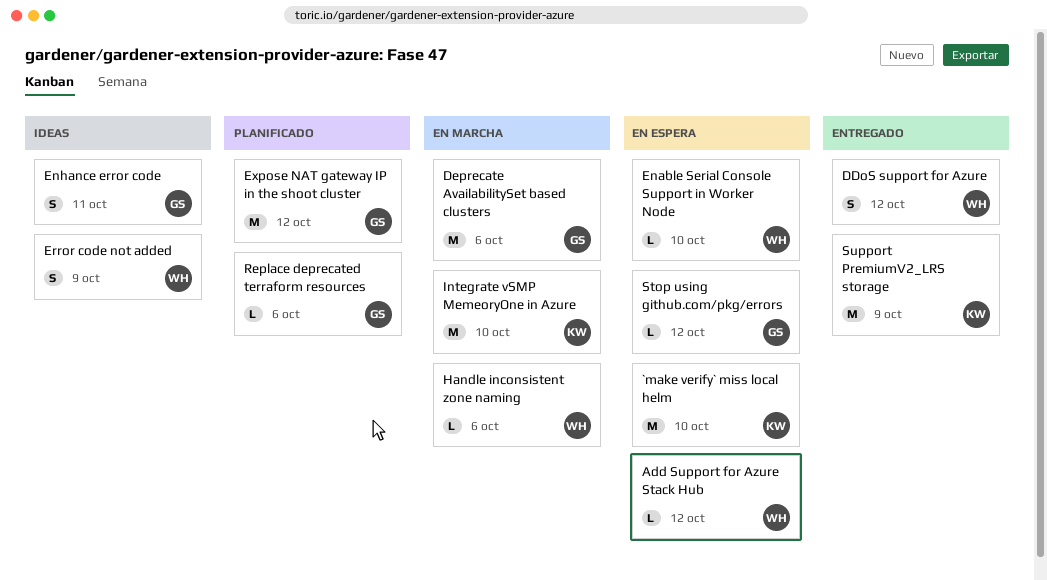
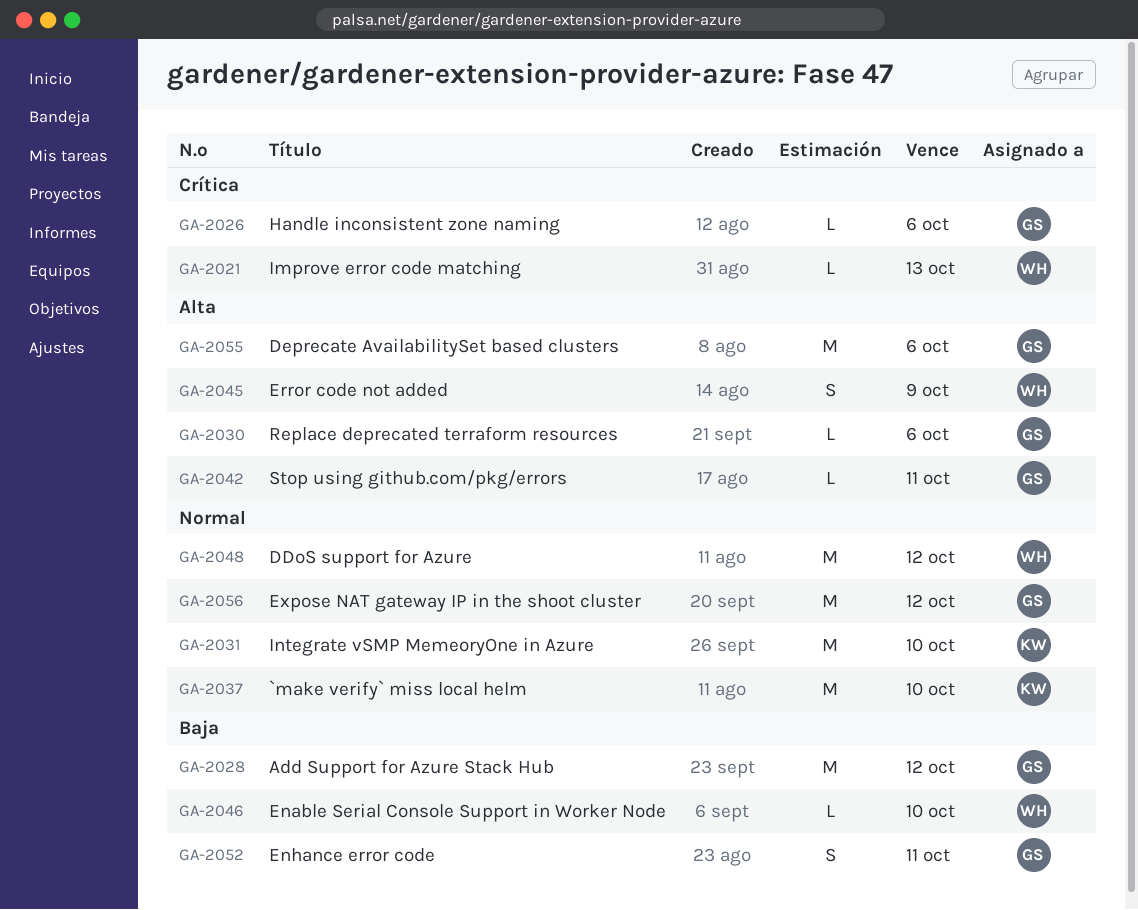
Add Support for Azure Stack Hub, owner: WH -> GS
Add Support for Azure Stack Hub, estimate: L -> M
DDoS support for Azure, estimate: S -> M
Handle inconsistent zone naming, owner: WH -> GS
Improve error code matching: none -> present
Stop using github.com/pkg/errors, due: Oct 12 -> Oct 11
Support PremiumV2_LRS storage: present -> none

